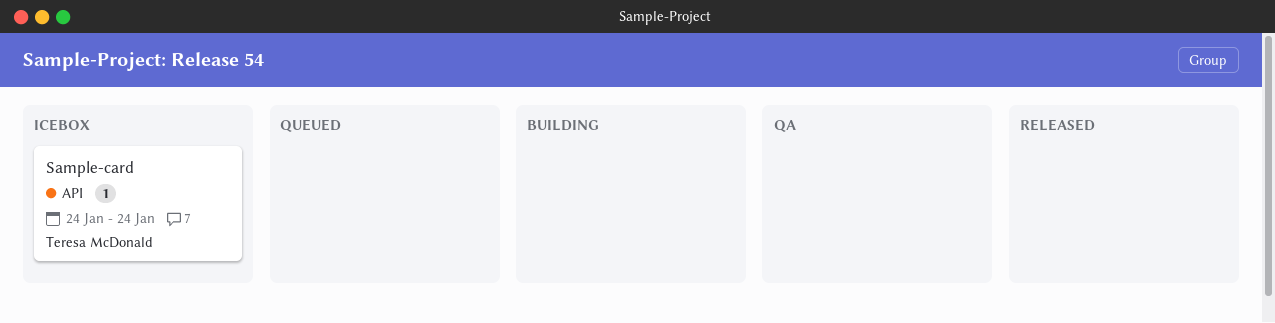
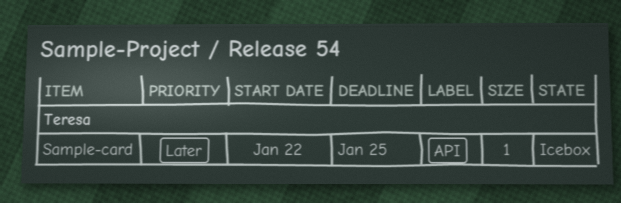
Sample-card, start: Jan 24 -> Jan 22
Sample-card, due: Jan 24 -> Jan 25

